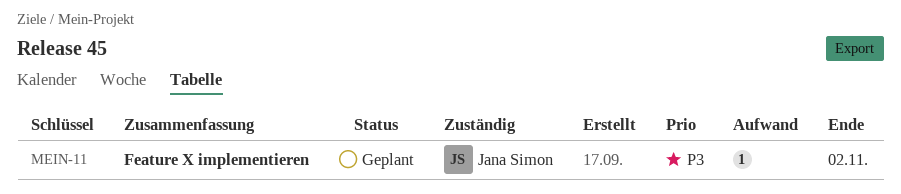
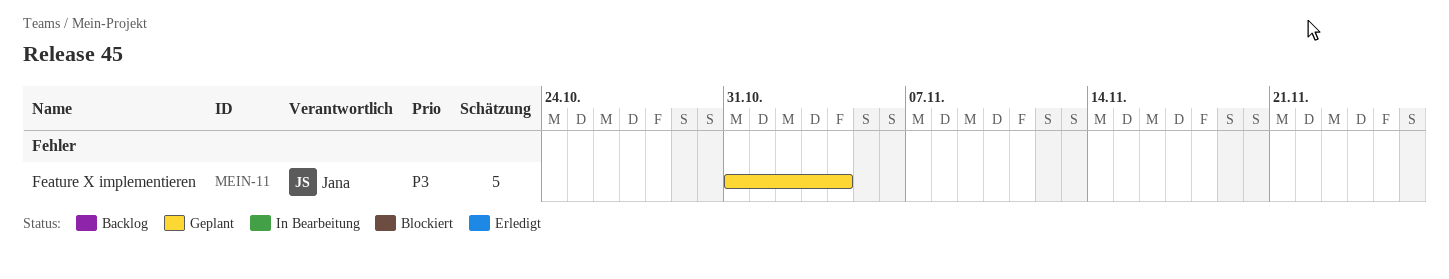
MEIN-11, estimate: 1 -> 5
MEIN-11, due: Nov 2 -> Nov 4

